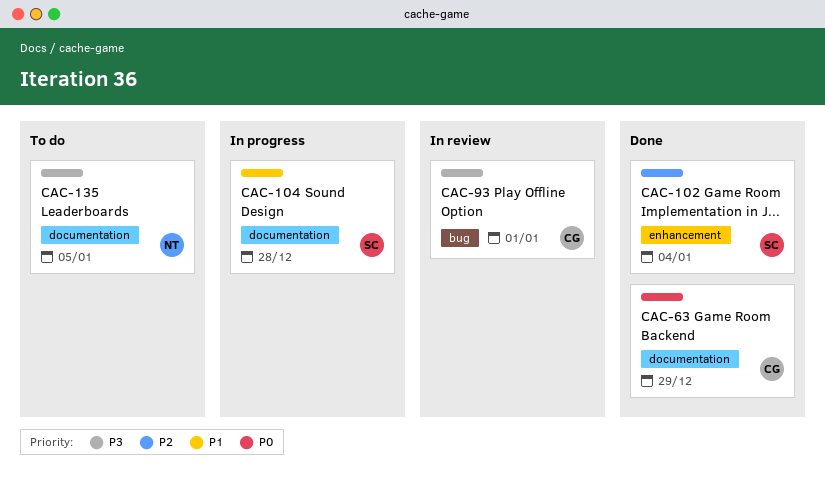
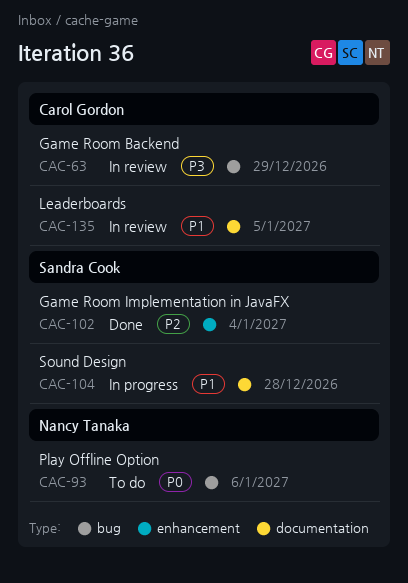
CAC-63, status: Done -> In review
CAC-63, priority: P0 -> P3
CAC-63, label: documentation -> bug
CAC-93, status: In review -> To do
CAC-93, owner: Carol Gordon -> Nancy Tanaka
CAC-93, priority: P3 -> P0
CAC-93, due: Jan 1 -> Jan 6
CAC-135, status: To do -> In review
CAC-135, owner: Nancy Tanaka -> Carol Gordon
CAC-135, priority: P3 -> P1

